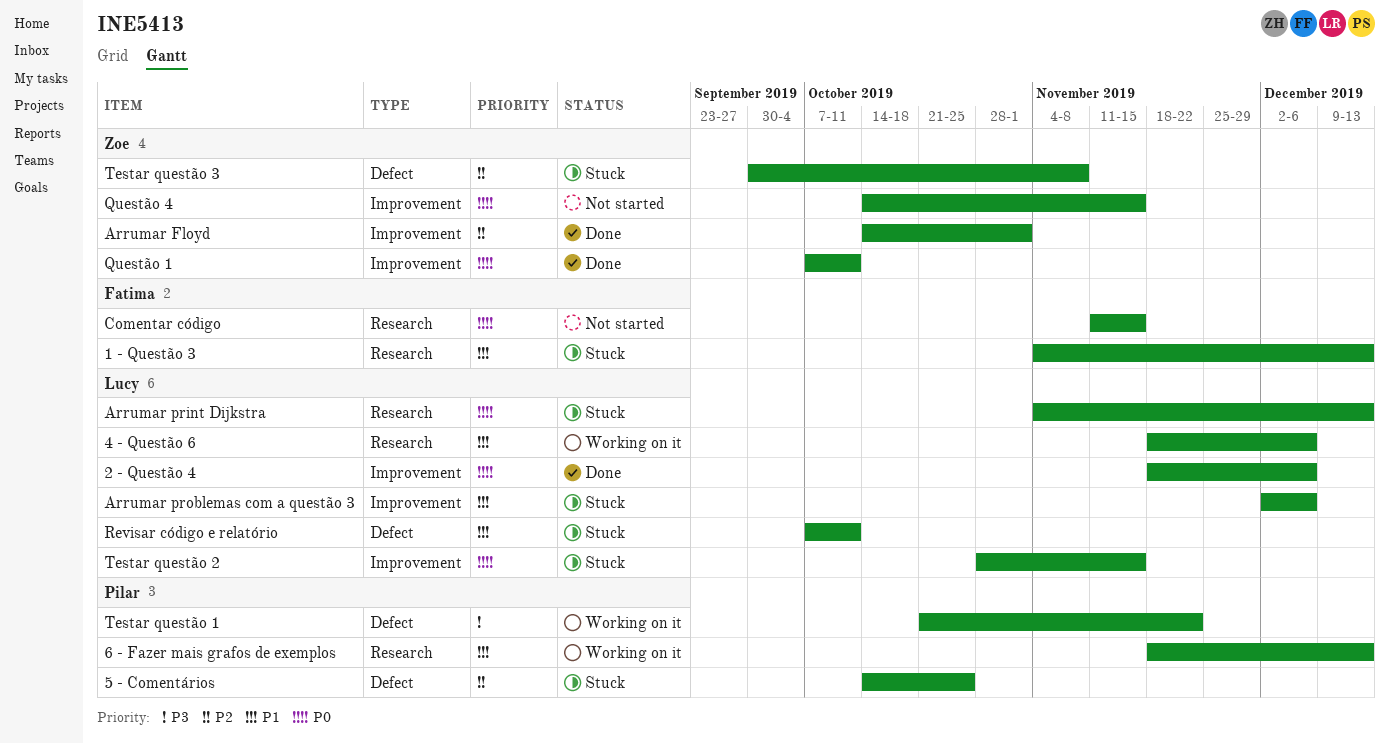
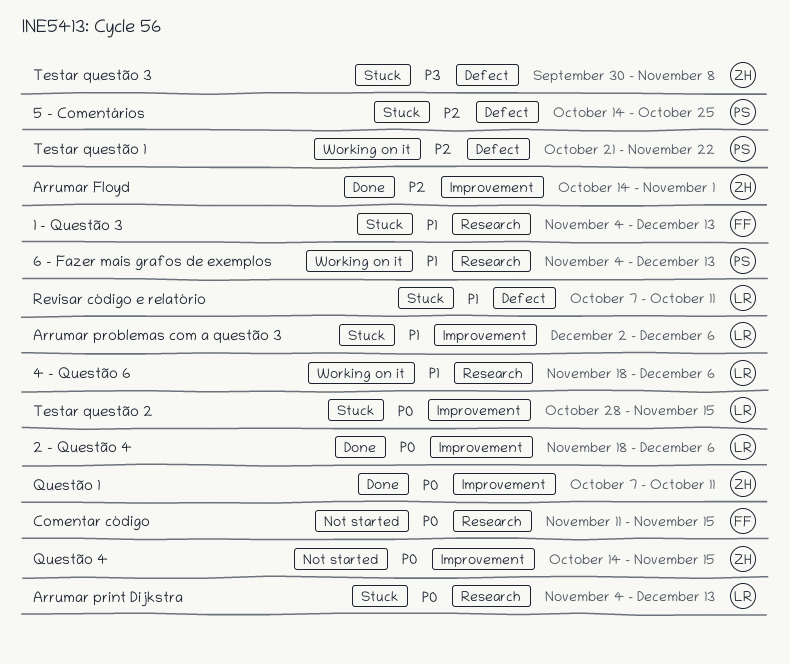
6 - Fazer mais grafos de exemplos, start: Nov 18 -> Nov 4
Testar questão 1, priority: P3 -> P2
Testar questão 3, priority: P2 -> P3

